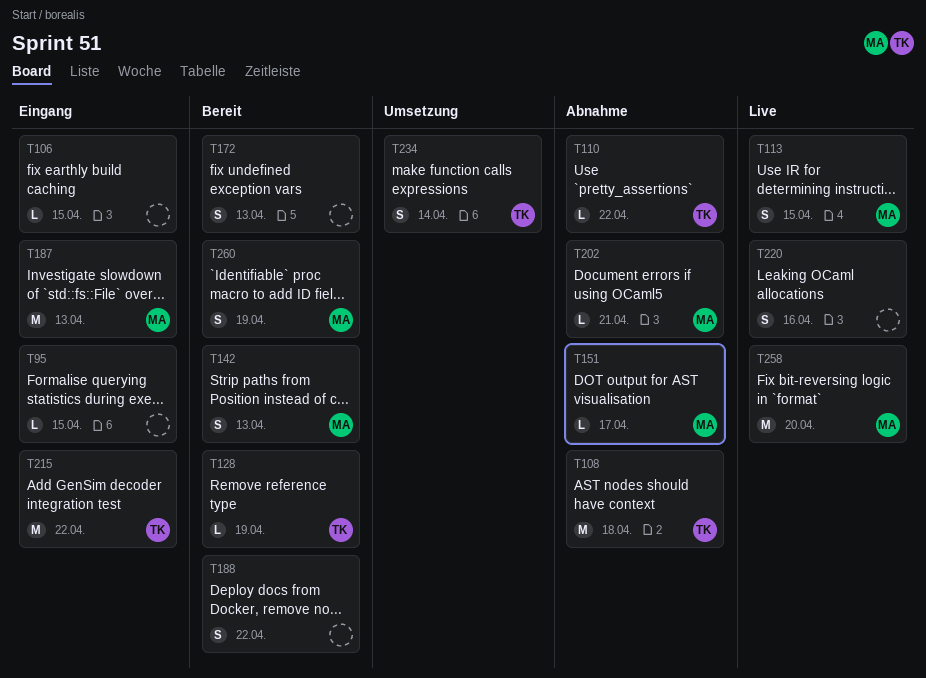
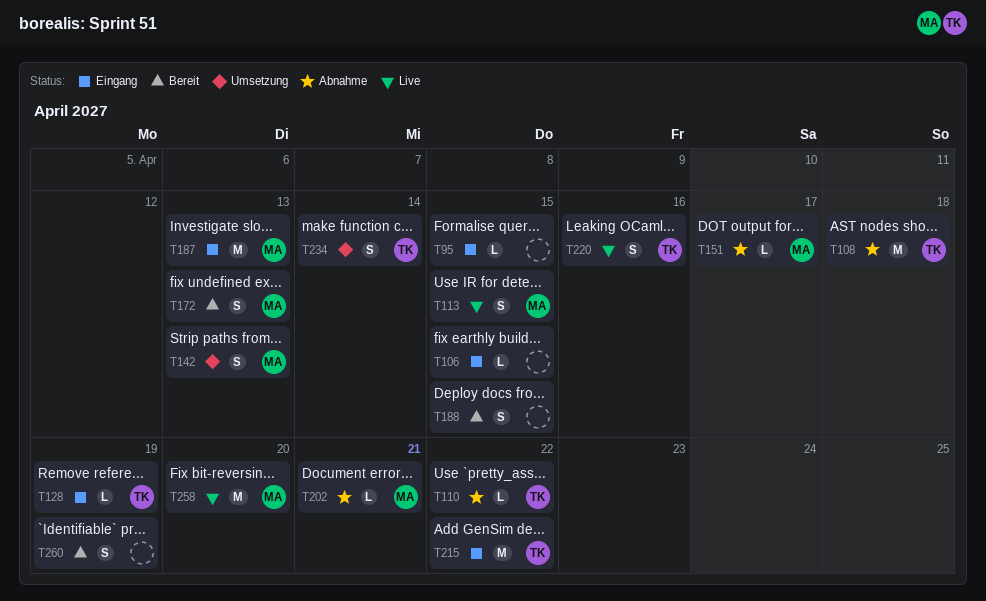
T128, status: Bereit -> Eingang
T142, status: Bereit -> Umsetzung
T172, owner: none -> MA
T188, due: Apr 22 -> Apr 15
T220, owner: none -> TK
T260, owner: MA -> none

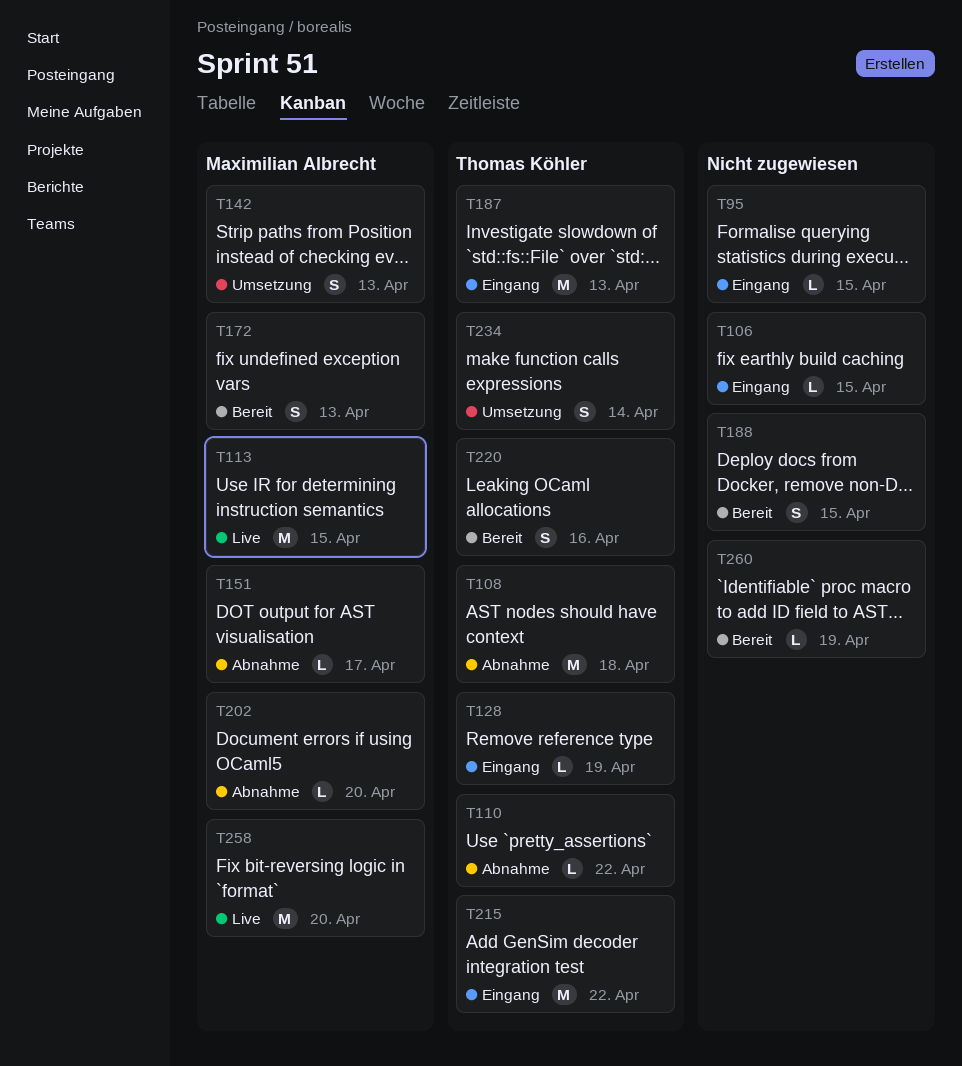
T113, estimate: S -> M
T187, owner: Maximilian Albrecht -> Thomas Köhler
T202, due: Apr 21 -> Apr 20
T220, status: Live -> Bereit
T260, estimate: S -> L

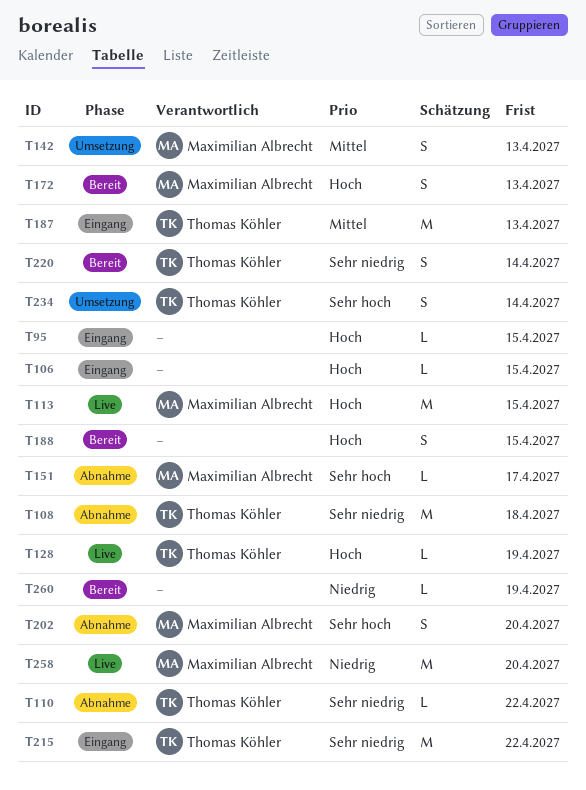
T128, status: Eingang -> Live
T202, estimate: L -> S
T220, due: Apr 16 -> Apr 14

